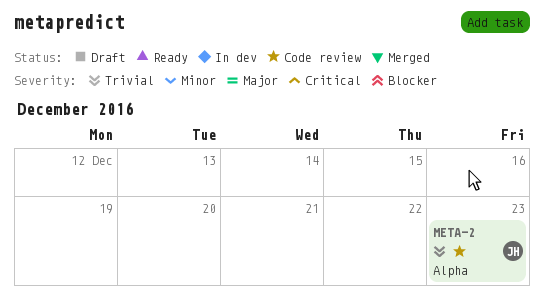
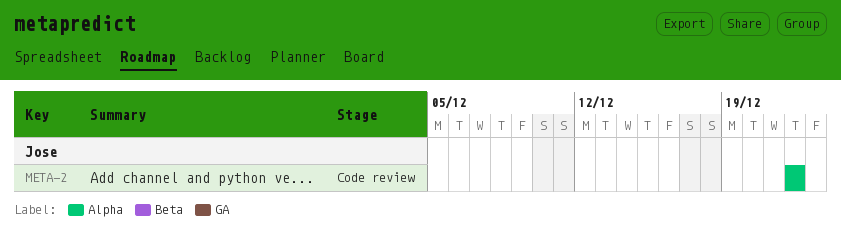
META-2, due: Dec 23 -> Dec 22

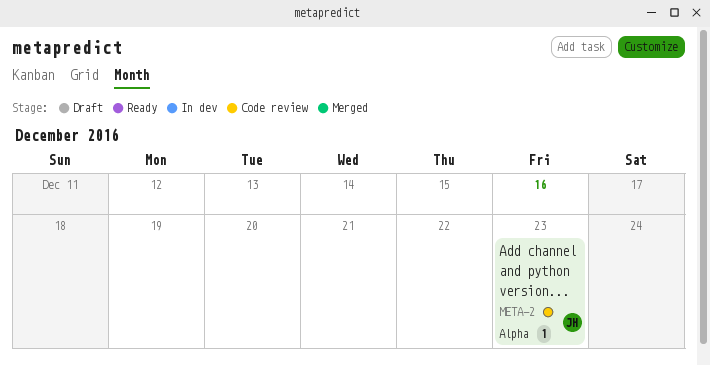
META-2, due: Dec 22 -> Dec 23

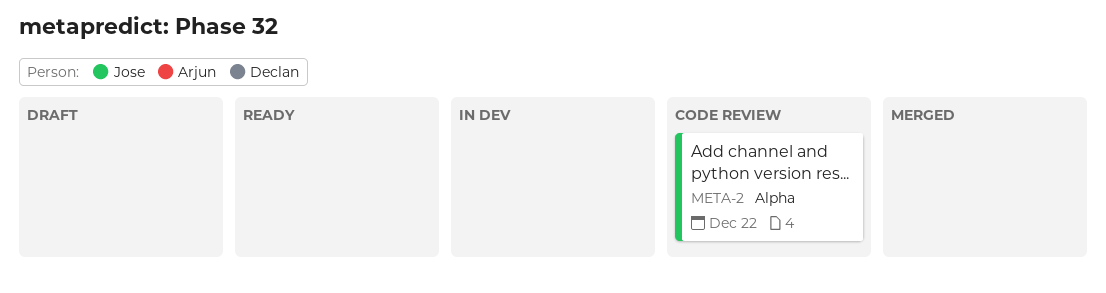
META-2, due: Dec 23 -> Dec 22

